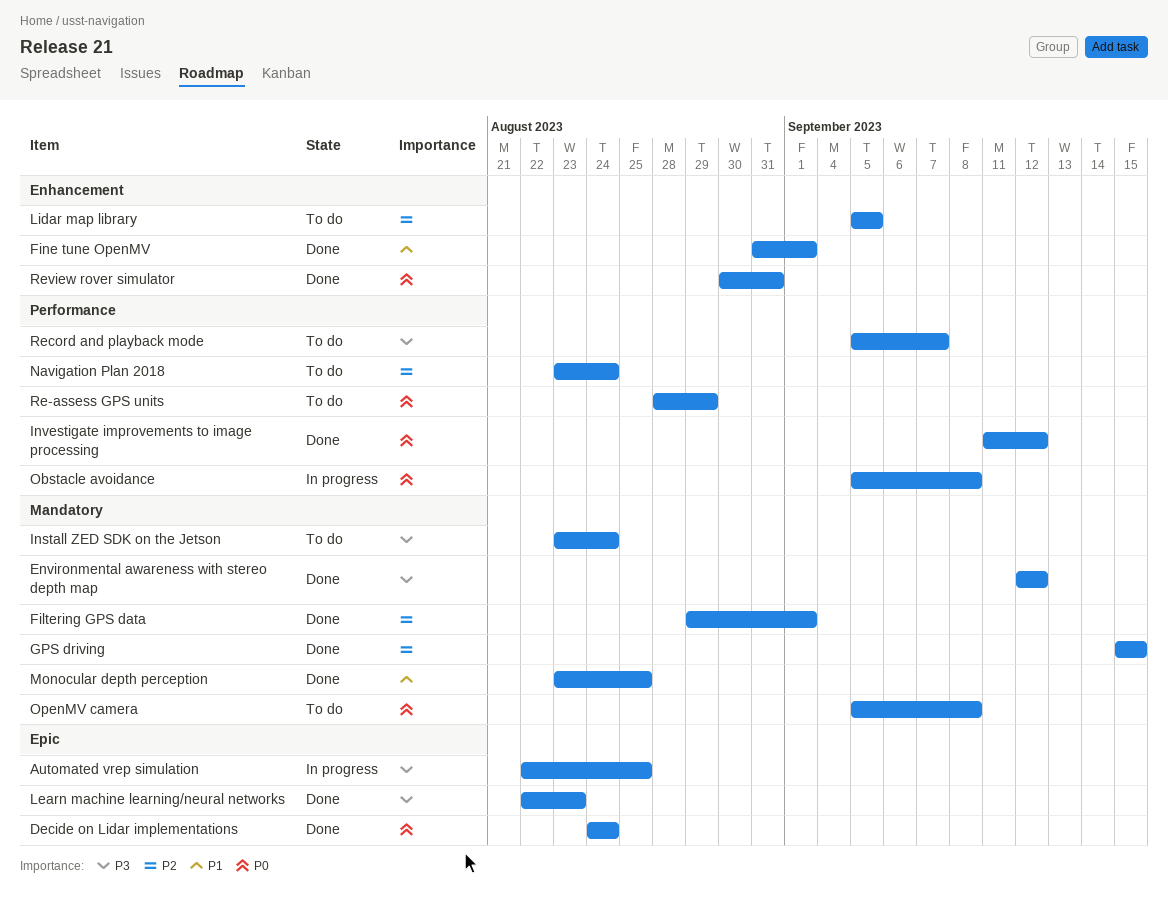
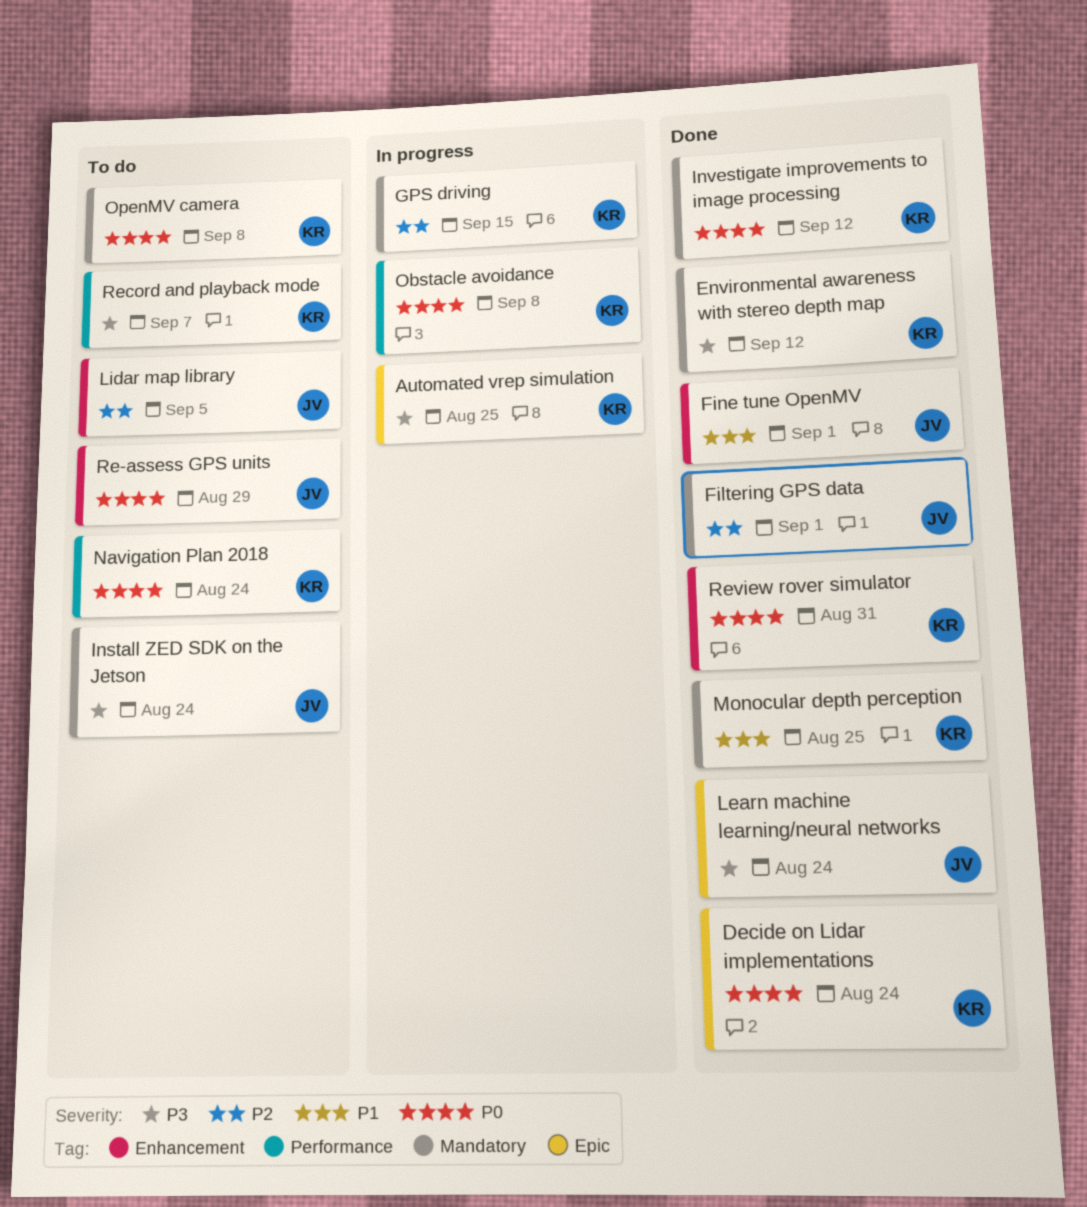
GPS driving, status: Done -> In progress
Investigate improvements to image processing, label: Performance -> Mandatory
Learn machine learning/neural networks, due: Aug 23 -> Aug 24
Navigation Plan 2018, priority: P2 -> P0
Re-assess GPS units, label: Performance -> Enhancement

